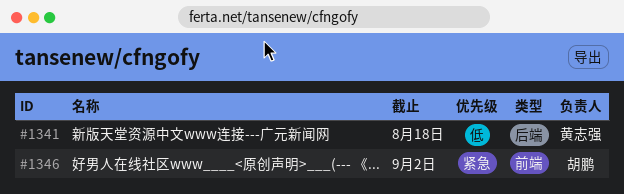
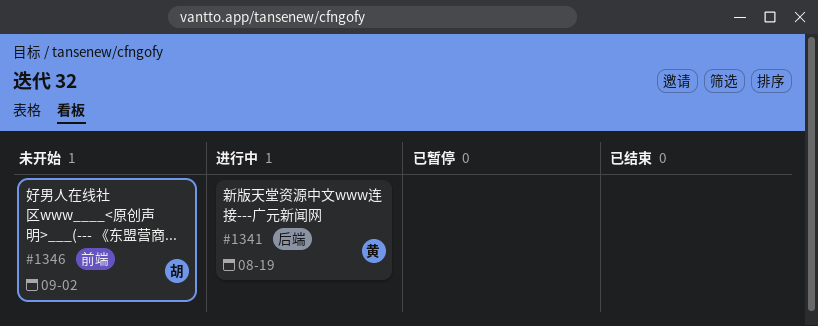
#1341, due: Aug 18 -> Aug 19

